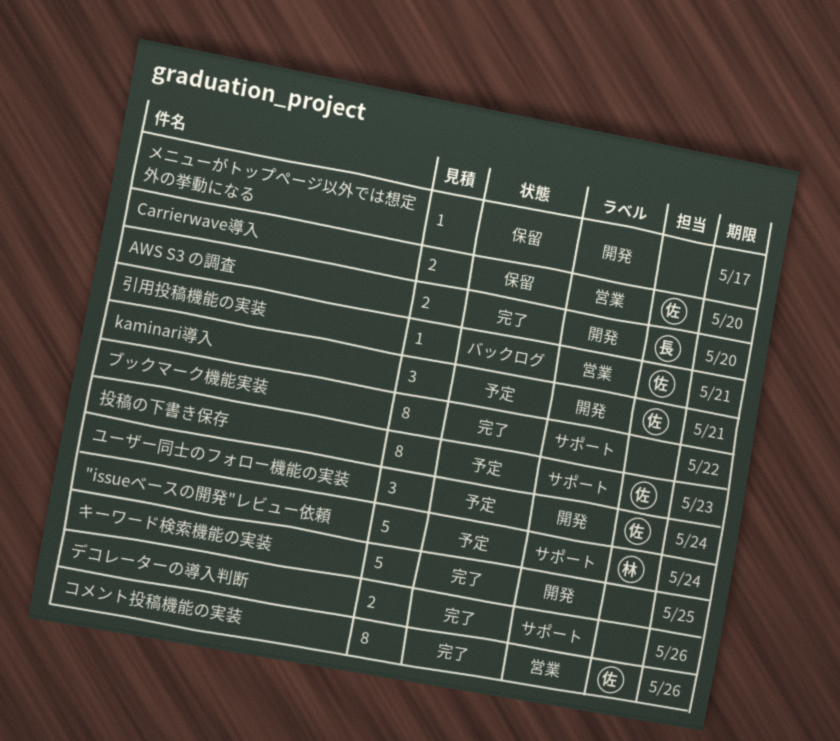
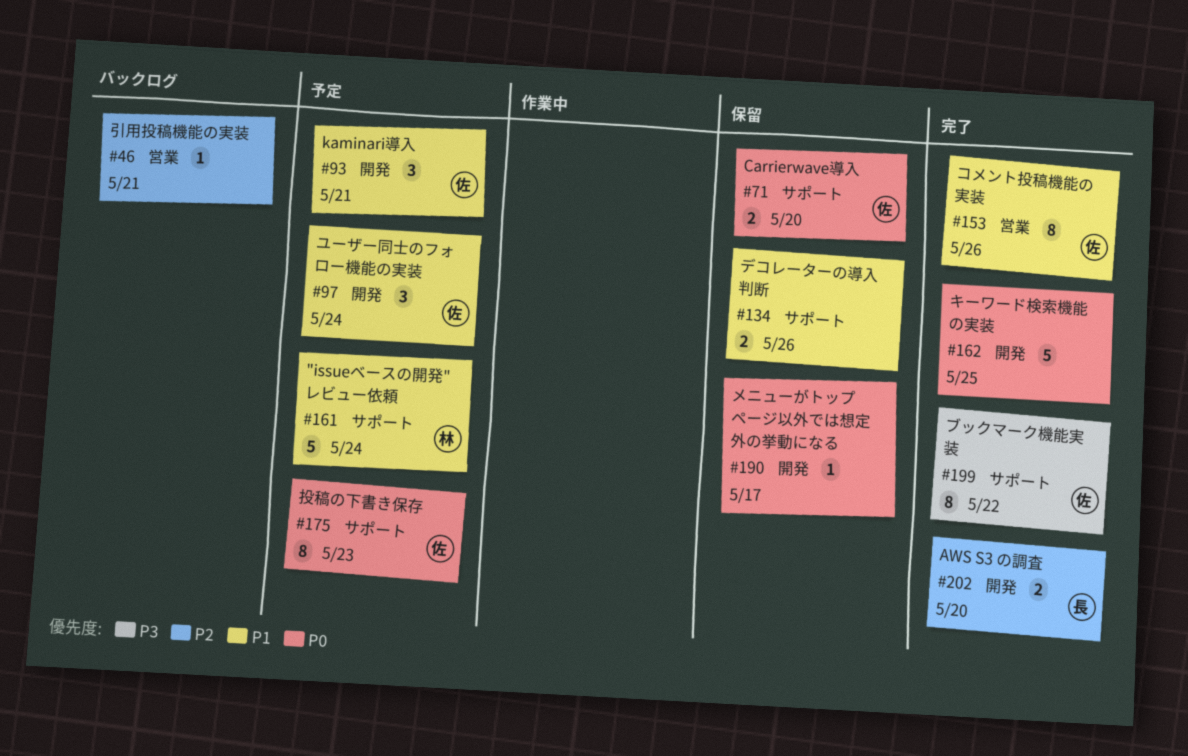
Carrierwave導入, label: 営業 -> サポート
デコレーターの導入判断, status: 完了 -> 保留
ブックマーク機能実装, owner: none -> 佐
引用投稿機能の実装, owner: 佐 -> none

